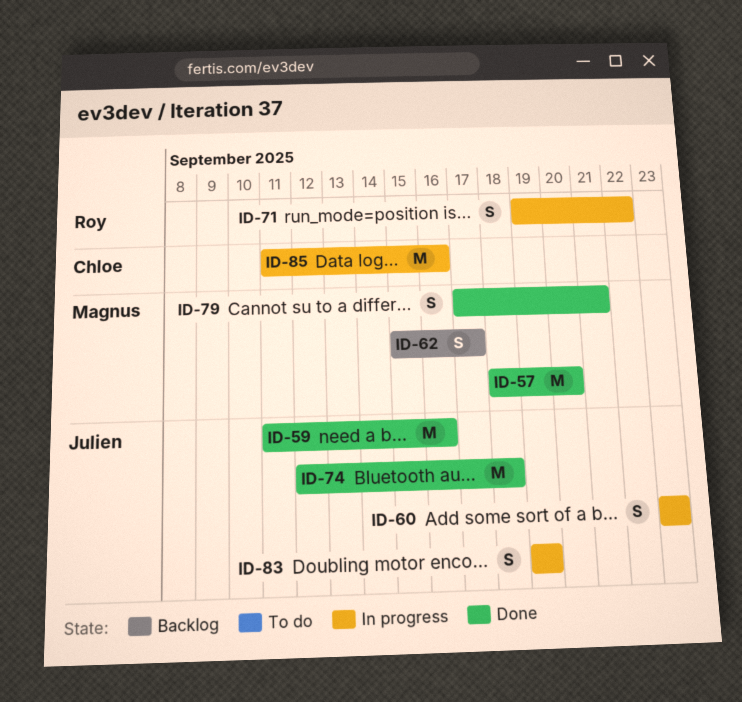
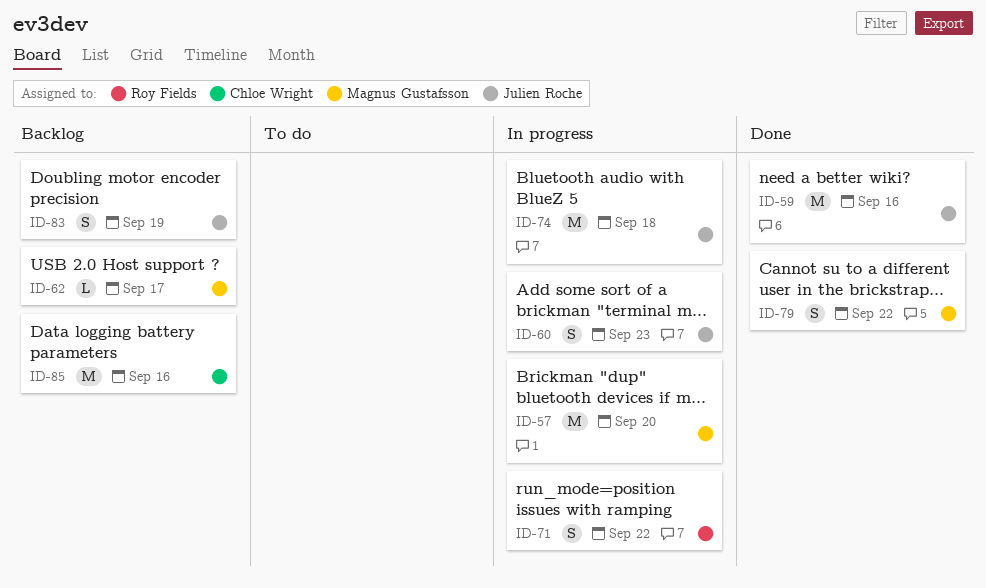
ID-57, status: Done -> In progress
ID-62, estimate: S -> L
ID-74, status: Done -> In progress
ID-79, due: Sep 21 -> Sep 22
ID-83, status: In progress -> Backlog
ID-85, status: In progress -> Backlog

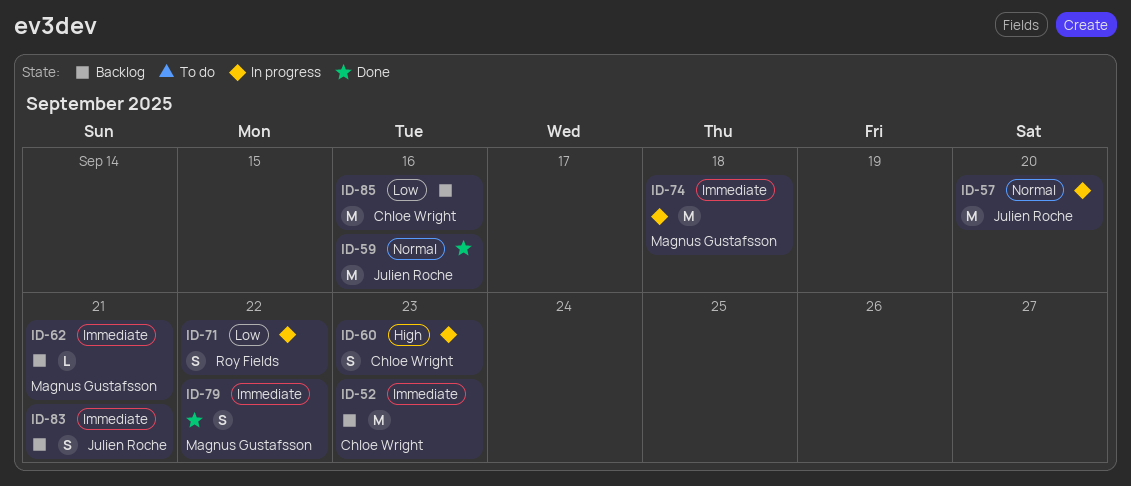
ID-52: none -> present
ID-57, owner: Magnus Gustafsson -> Julien Roche
ID-60, owner: Julien Roche -> Chloe Wright
ID-62, due: Sep 17 -> Sep 21
ID-74, owner: Julien Roche -> Magnus Gustafsson
ID-83, due: Sep 19 -> Sep 21

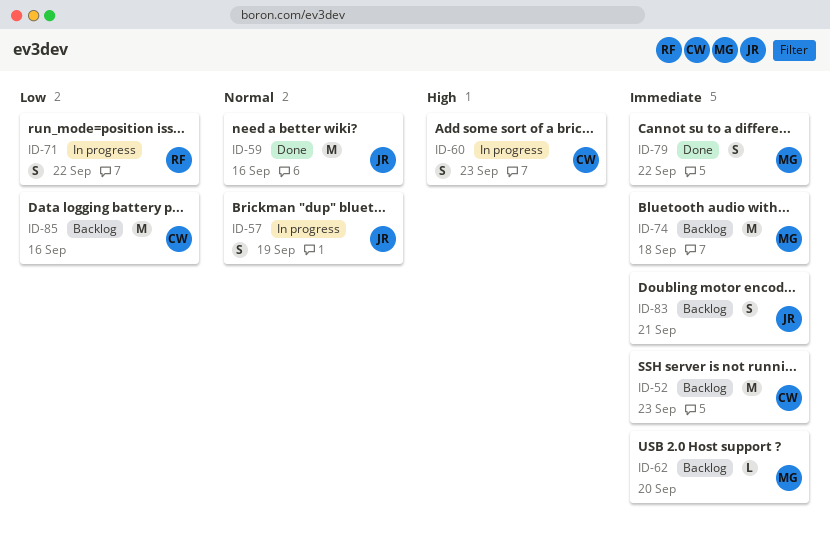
ID-57, estimate: M -> S
ID-57, due: Sep 20 -> Sep 19
ID-62, due: Sep 21 -> Sep 20
ID-74, status: In progress -> Backlog

